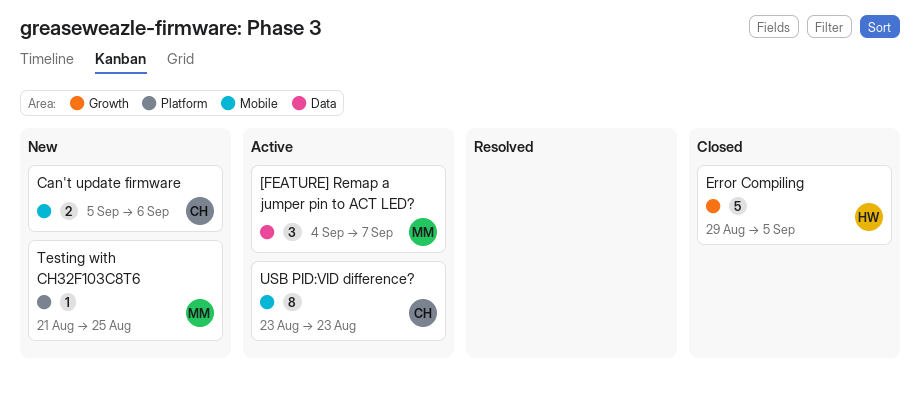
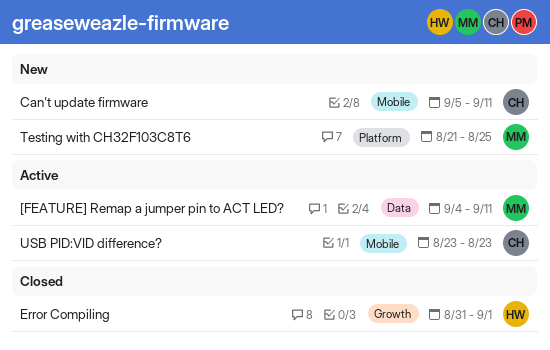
[FEATURE] Remap a jumper pin to ACT LED?, due: Sep 7 -> Sep 11
Can't update firmware, due: Sep 6 -> Sep 11
Error Compiling, start: Aug 29 -> Aug 31
Error Compiling, due: Sep 5 -> Sep 1

